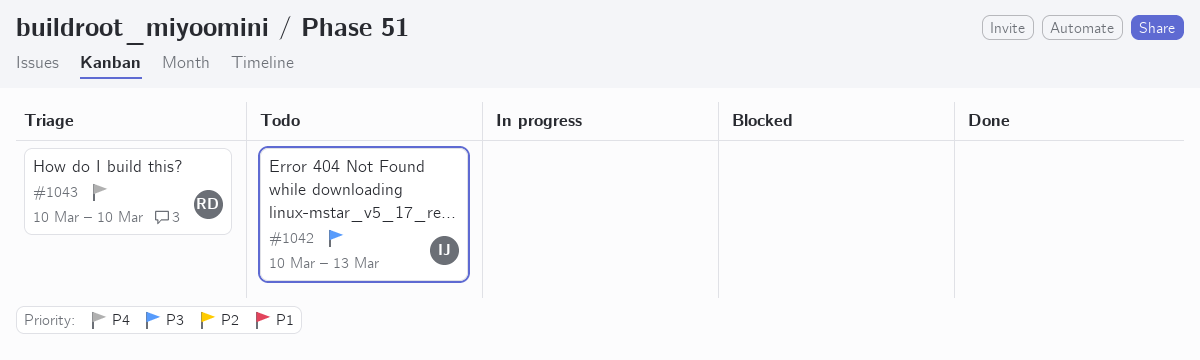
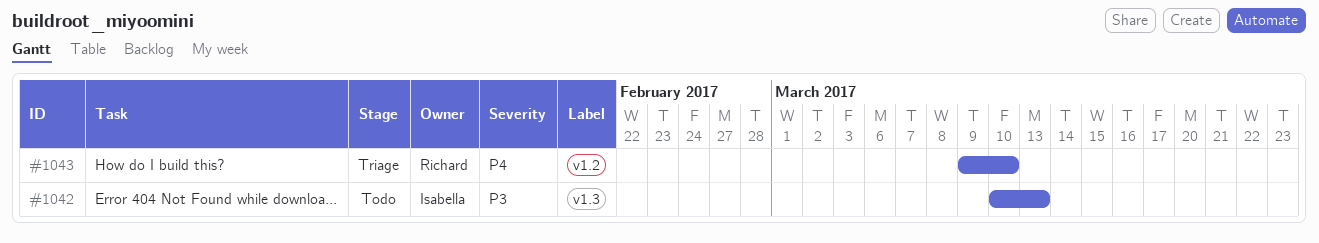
#1043, start: Mar 10 -> Mar 9

